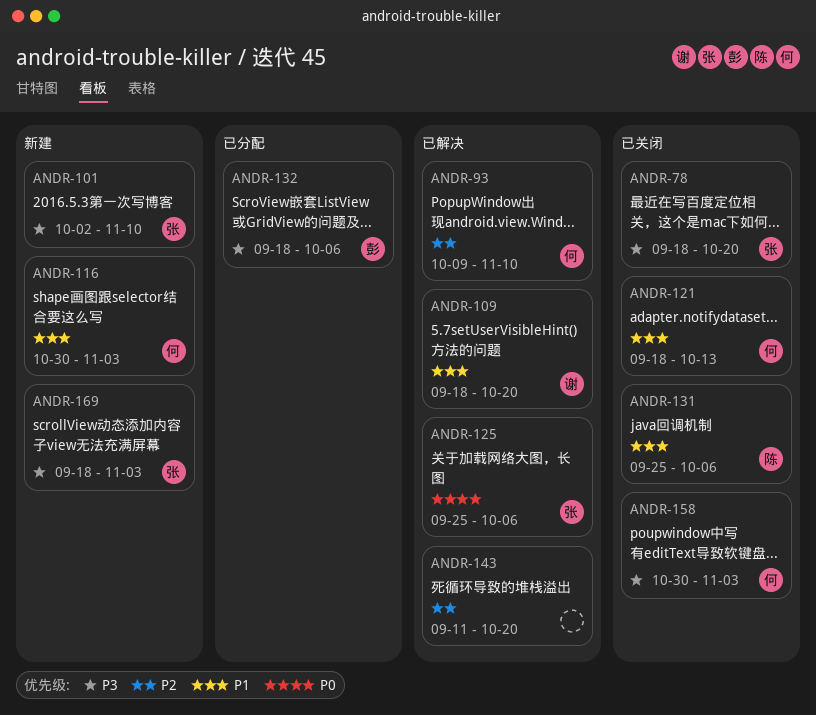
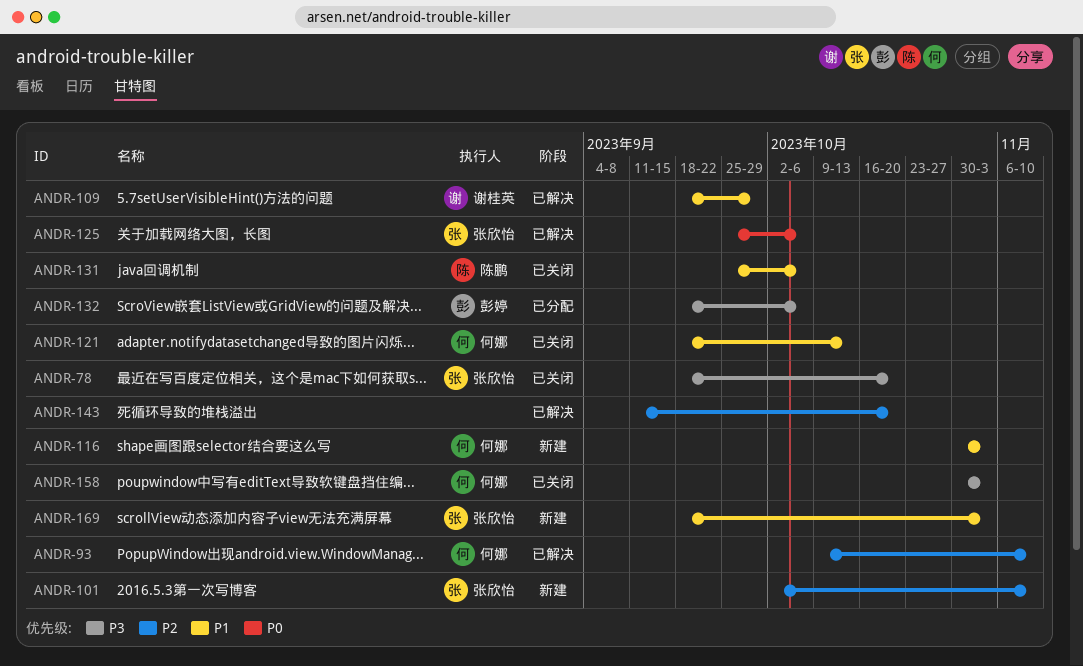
ANDR-101, priority: P3 -> P2
ANDR-109, due: Oct 20 -> Sep 29
ANDR-169, priority: P3 -> P1

